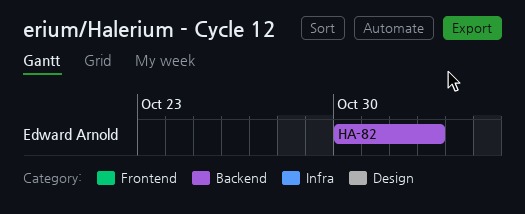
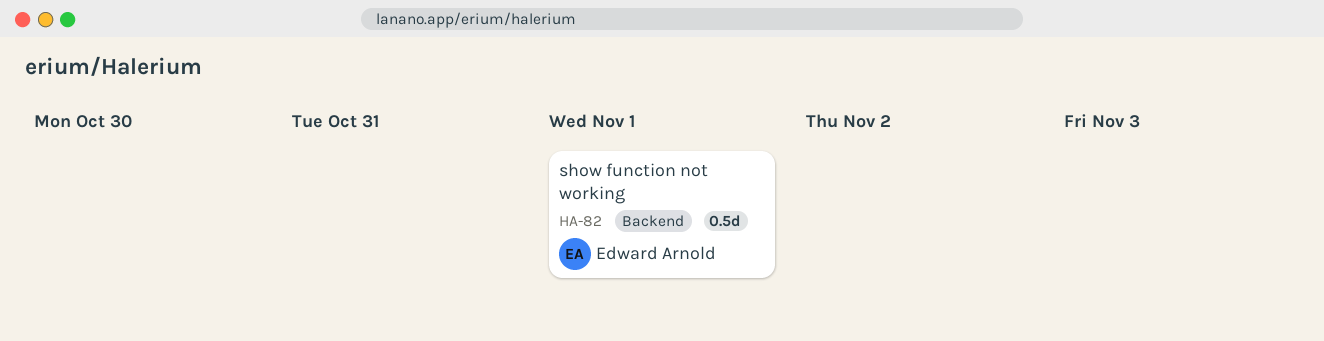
HA-82, due: Nov 2 -> Nov 1

